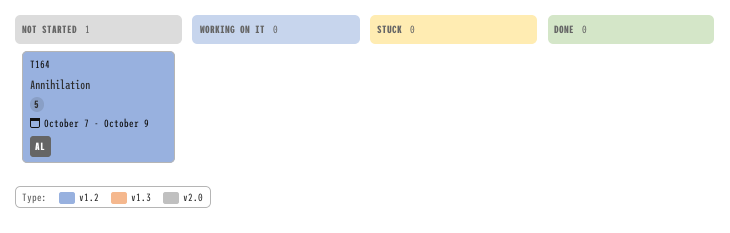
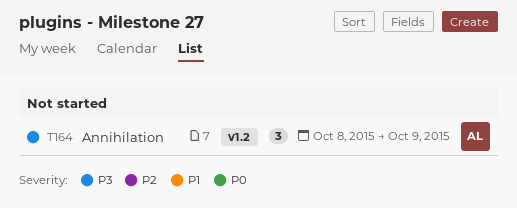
T164, estimate: 5 -> 3
T164, start: Oct 7 -> Oct 8

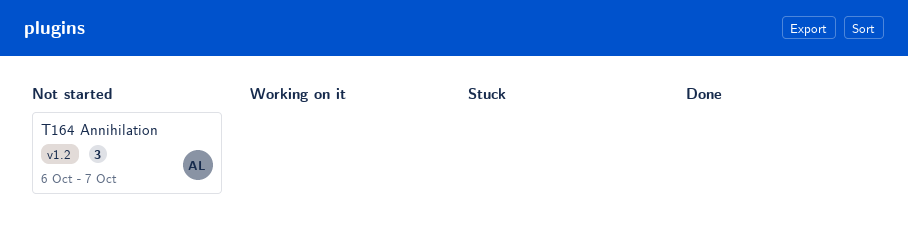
T164, start: Oct 8 -> Oct 6
T164, due: Oct 9 -> Oct 7

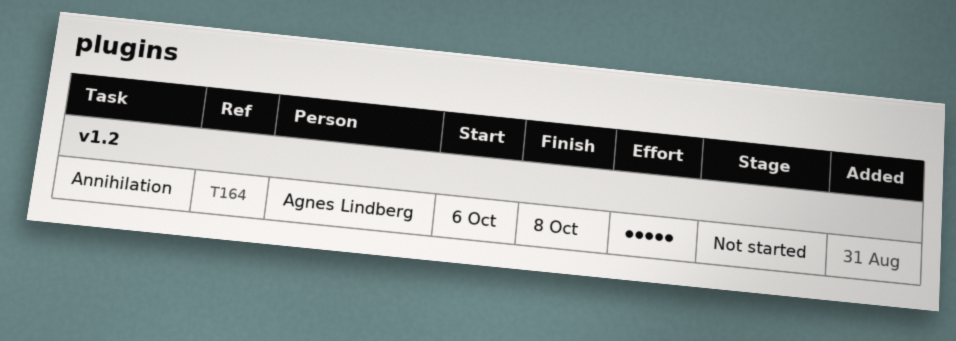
T164, estimate: 3 -> 5
T164, due: Oct 7 -> Oct 8

